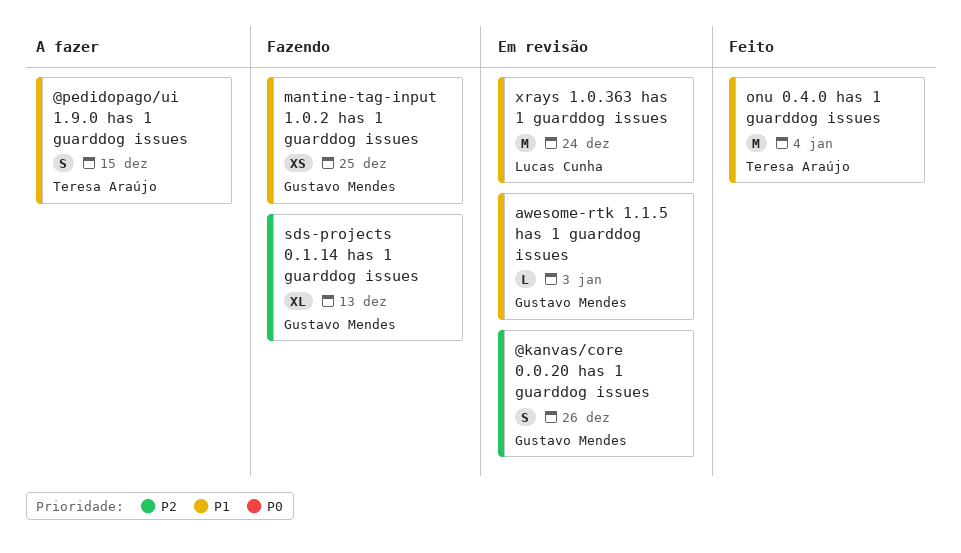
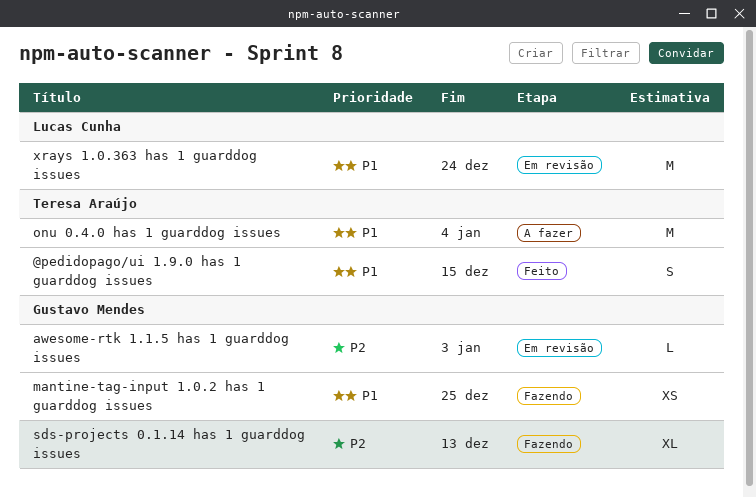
@kanvas/core 0.0.20 has 1 guarddog issues: present -> none
@pedidopago/ui 1.9.0 has 1 guarddog issues, status: A fazer -> Feito
awesome-rtk 1.1.5 has 1 guarddog issues, priority: P1 -> P2
onu 0.4.0 has 1 guarddog issues, status: Feito -> A fazer

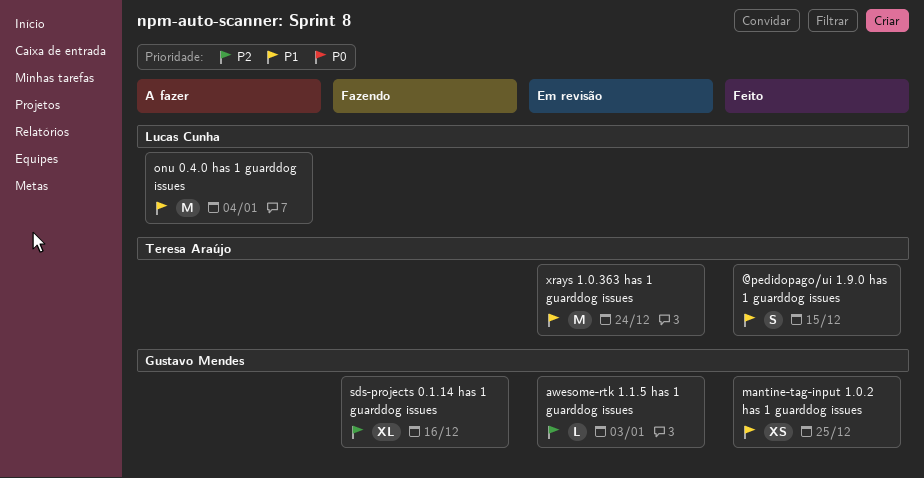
mantine-tag-input 1.0.2 has 1 guarddog issues, status: Fazendo -> Feito
onu 0.4.0 has 1 guarddog issues, owner: Teresa Araújo -> Lucas Cunha
sds-projects 0.1.14 has 1 guarddog issues, due: Dec 13 -> Dec 16
xrays 1.0.363 has 1 guarddog issues, owner: Lucas Cunha -> Teresa Araújo

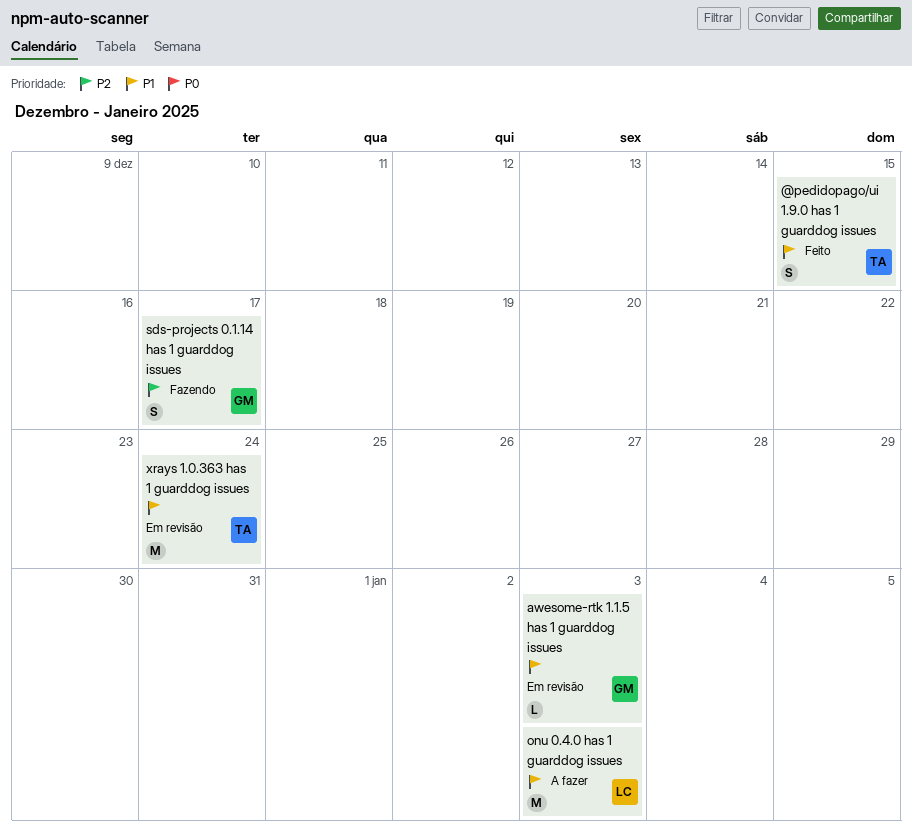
awesome-rtk 1.1.5 has 1 guarddog issues, priority: P2 -> P1
mantine-tag-input 1.0.2 has 1 guarddog issues: present -> none
onu 0.4.0 has 1 guarddog issues, due: Jan 4 -> Jan 3
sds-projects 0.1.14 has 1 guarddog issues, estimate: XL -> S
sds-projects 0.1.14 has 1 guarddog issues, due: Dec 16 -> Dec 17

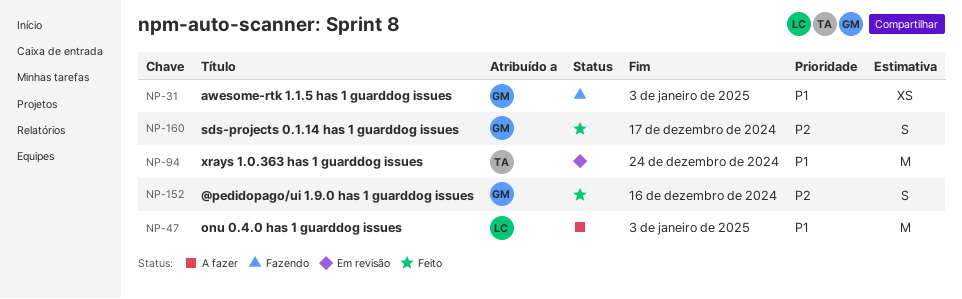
@pedidopago/ui 1.9.0 has 1 guarddog issues, owner: TA -> GM
@pedidopago/ui 1.9.0 has 1 guarddog issues, priority: P1 -> P2
@pedidopago/ui 1.9.0 has 1 guarddog issues, due: Dec 15 -> Dec 16
awesome-rtk 1.1.5 has 1 guarddog issues, status: Em revisão -> Fazendo
awesome-rtk 1.1.5 has 1 guarddog issues, estimate: L -> XS
sds-projects 0.1.14 has 1 guarddog issues, status: Fazendo -> Feito

